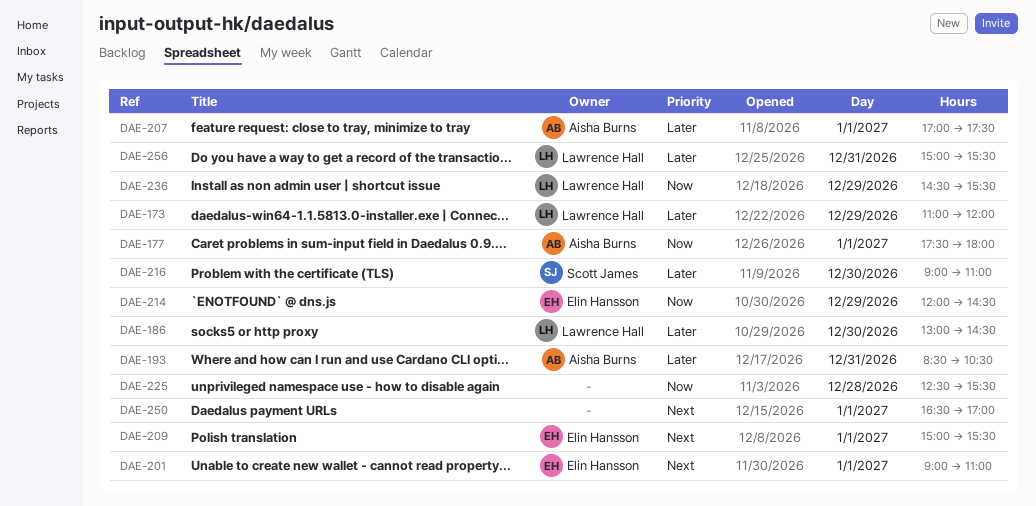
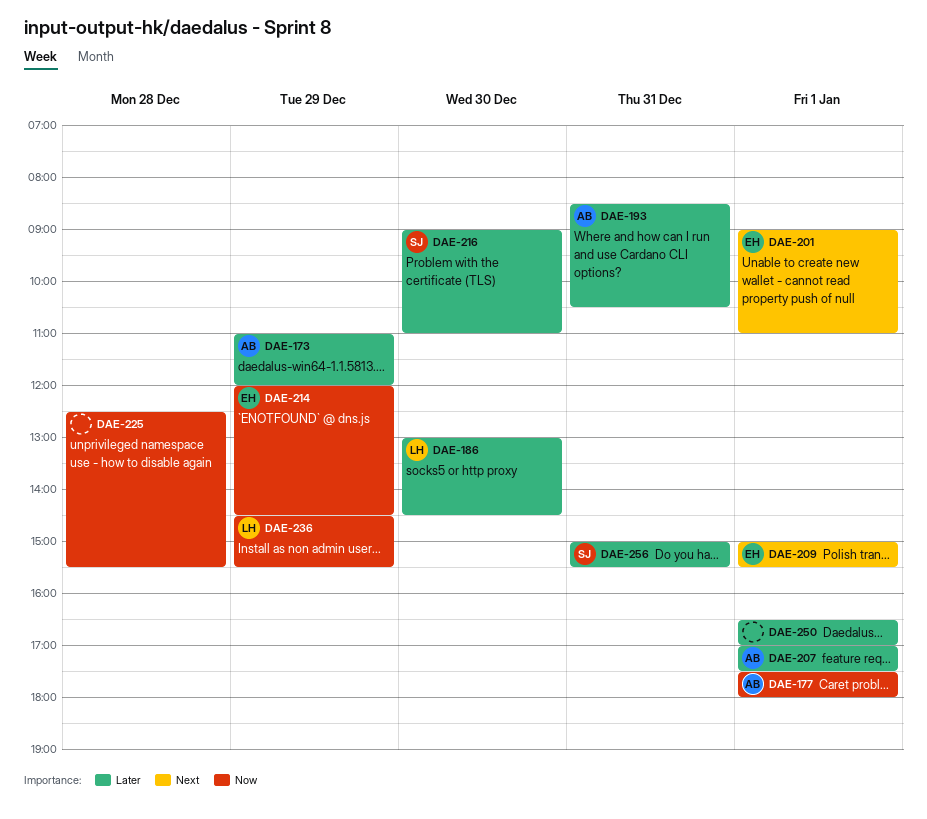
DAE-173, owner: Lawrence Hall -> Aisha Burns
DAE-250, priority: Next -> Later
DAE-256, owner: Lawrence Hall -> Scott James

